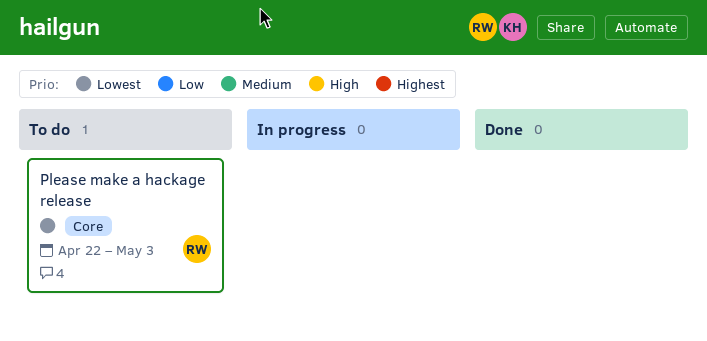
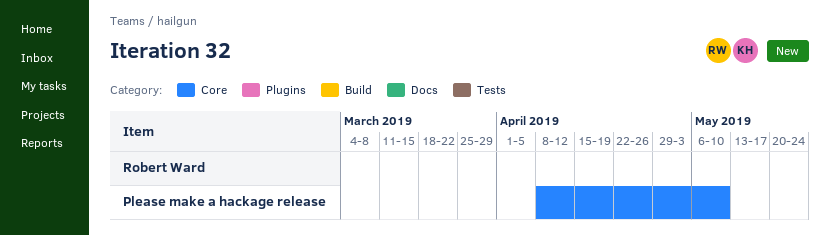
Please make a hackage release, start: Apr 22 -> Apr 8
Please make a hackage release, due: May 3 -> May 10

